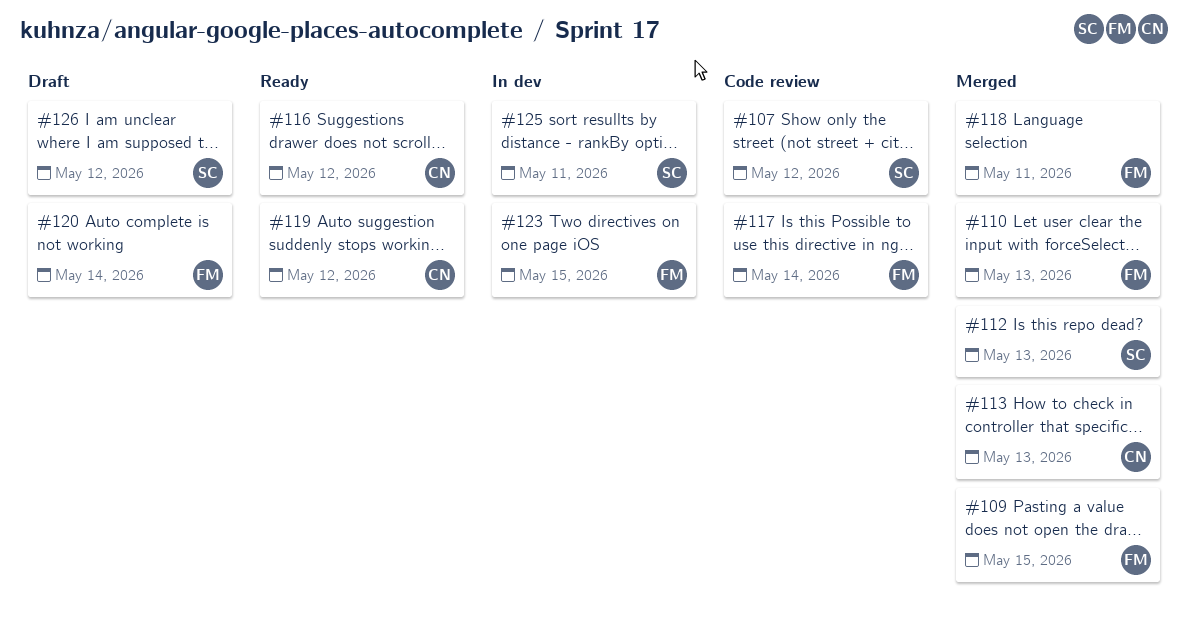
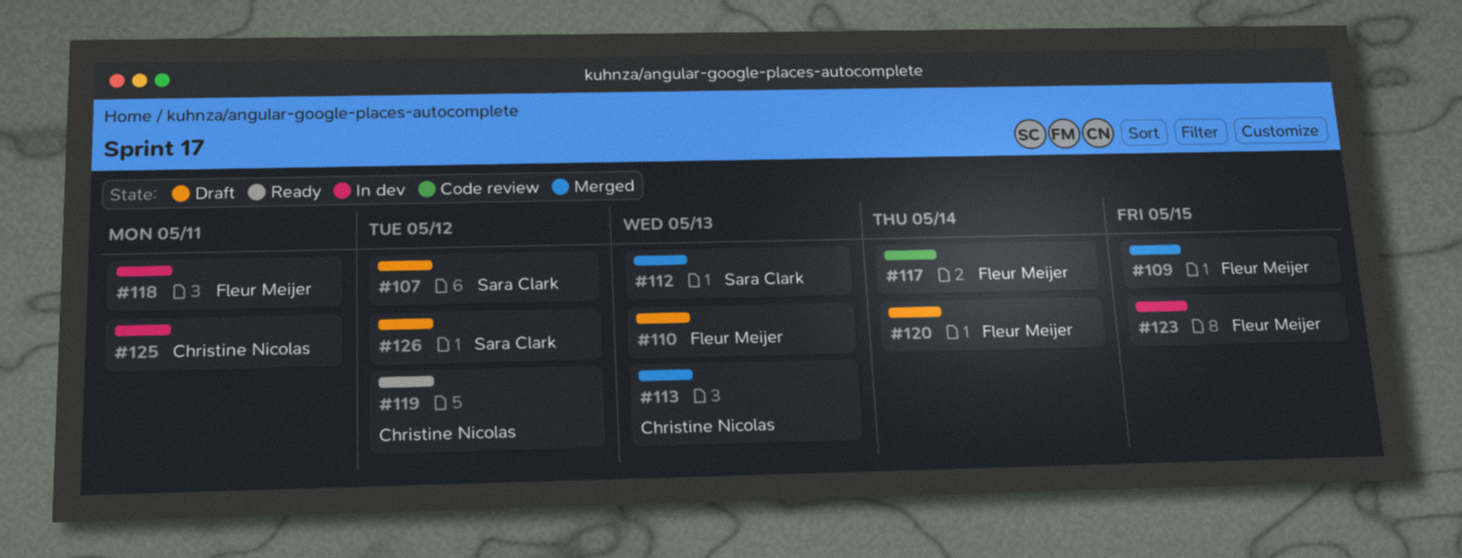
#107, status: Code review -> Draft
#110, status: Merged -> Draft
#116: present -> none
#118, status: Merged -> In dev
#125, owner: Sara Clark -> Christine Nicolas

